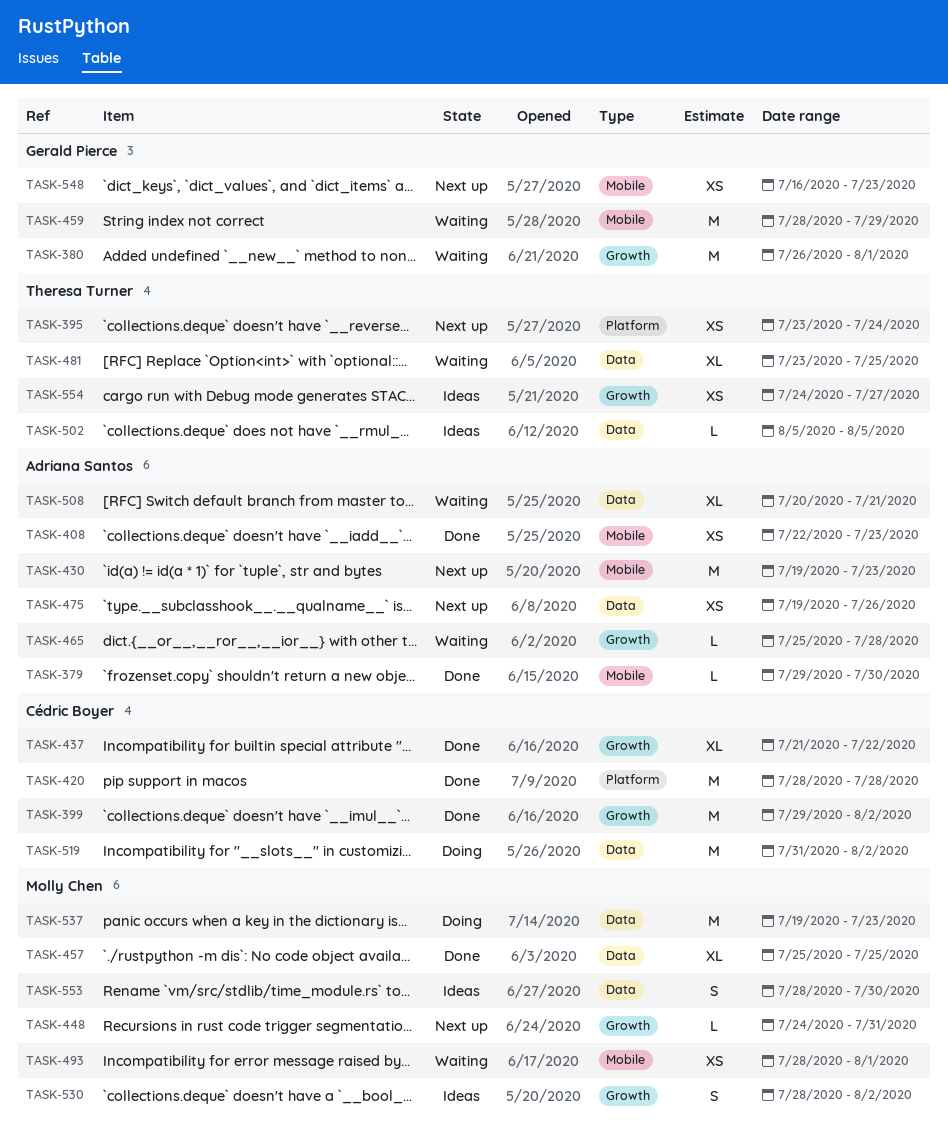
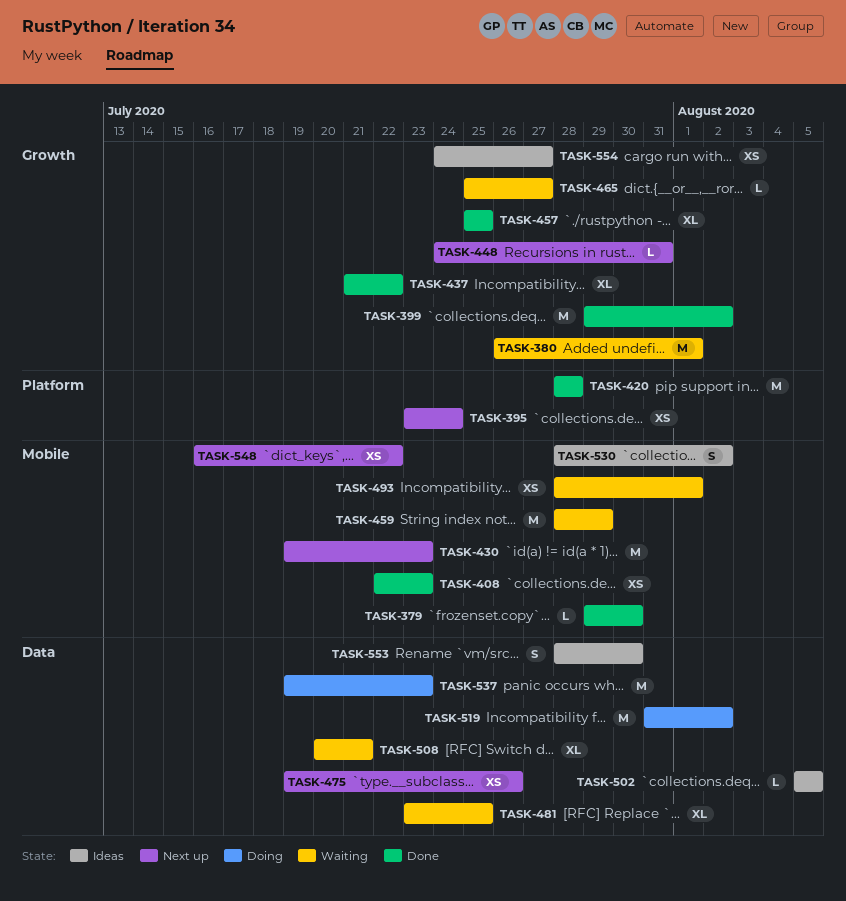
TASK-457, label: Data -> Growth
TASK-465, due: Jul 28 -> Jul 27
TASK-530, label: Growth -> Mobile
TASK-548, due: Jul 23 -> Jul 22

